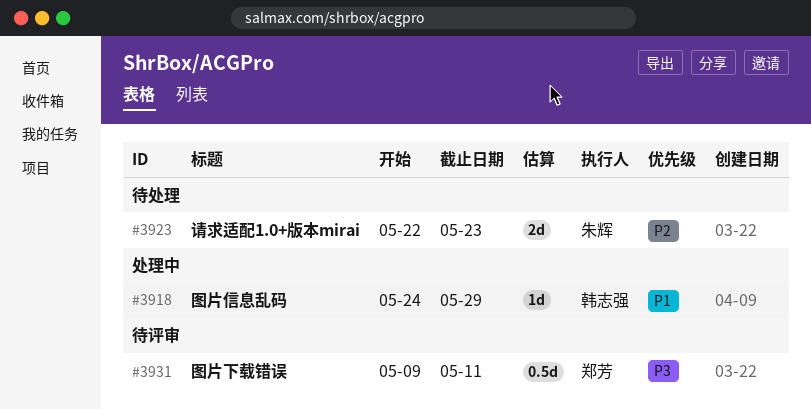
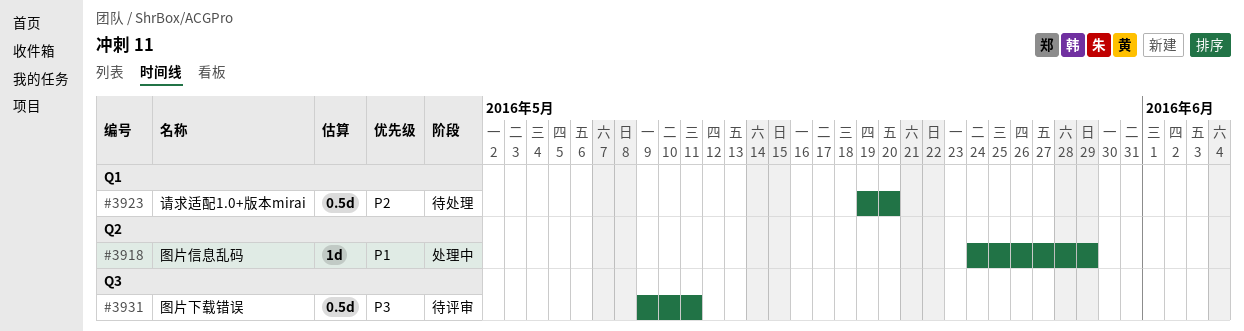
#3923, estimate: 2d -> 0.5d
#3923, start: May 22 -> May 19
#3923, due: May 23 -> May 20

